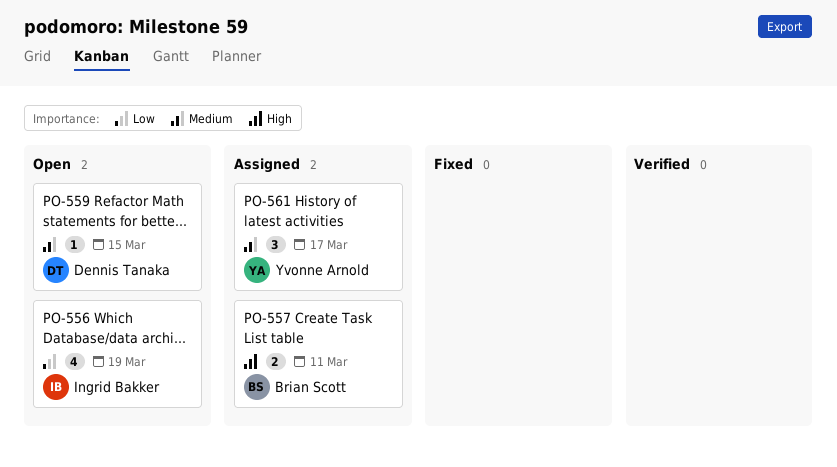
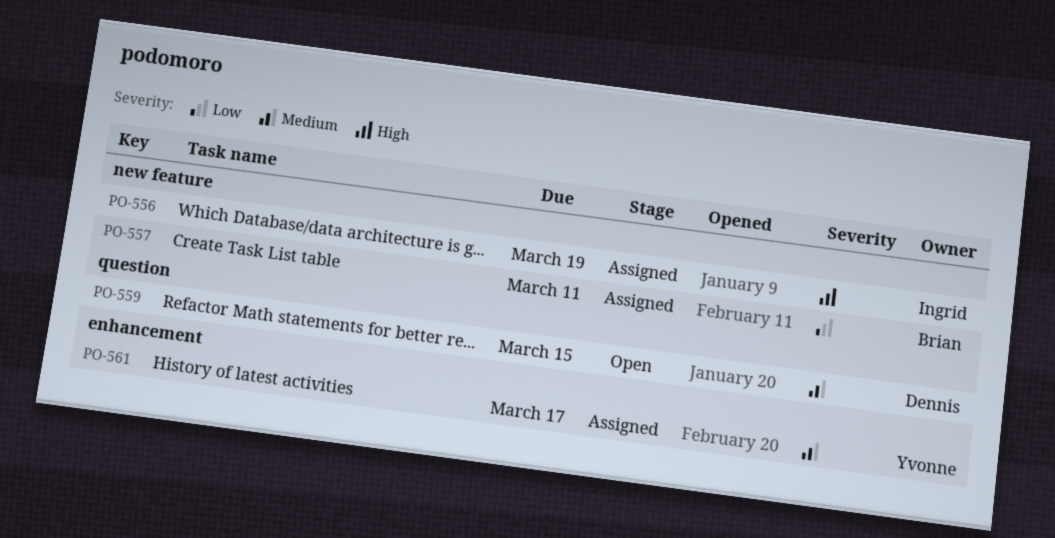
PO-556, status: Open -> Assigned
PO-556, priority: Low -> High
PO-557, priority: High -> Low

